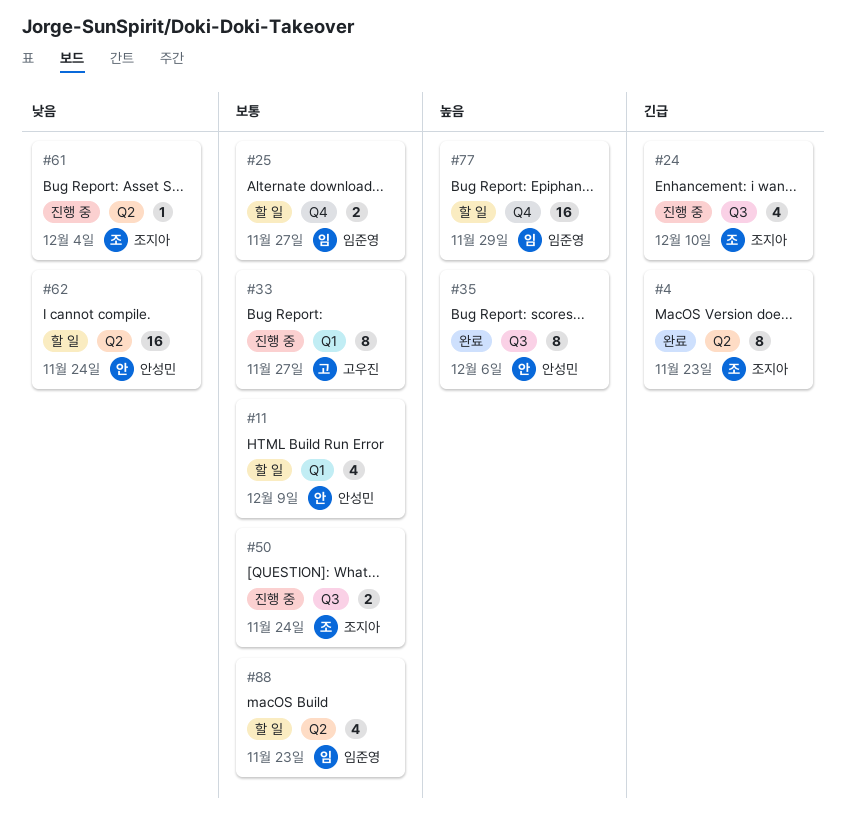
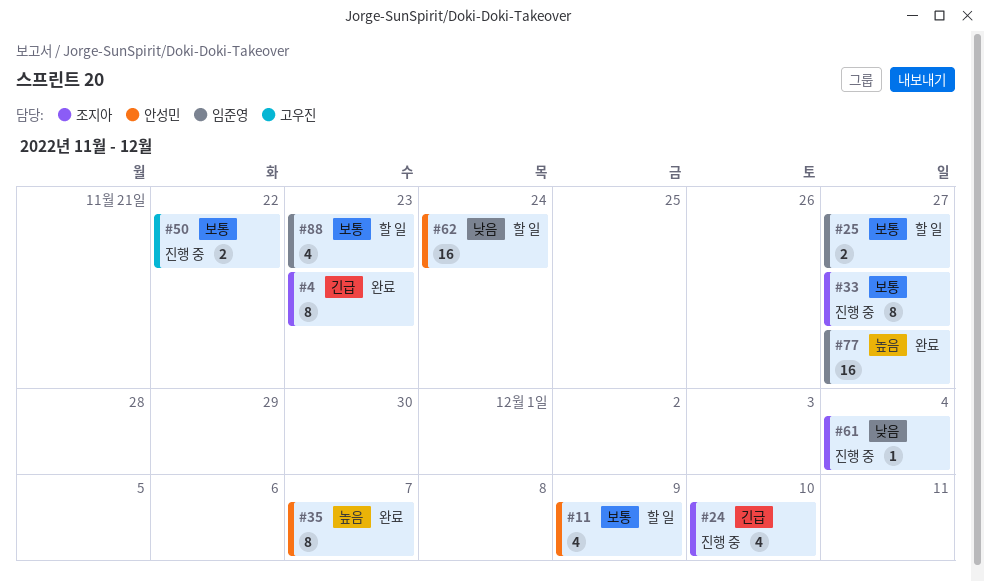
#33, owner: 고우진 -> 조지아
#35, due: Dec 6 -> Dec 7
#50, owner: 조지아 -> 고우진
#50, due: Nov 24 -> Nov 22
#77, status: 할 일 -> 완료
#77, due: Nov 29 -> Nov 27

